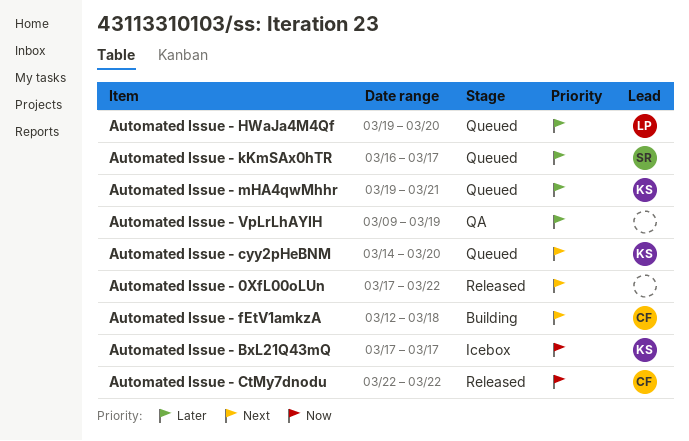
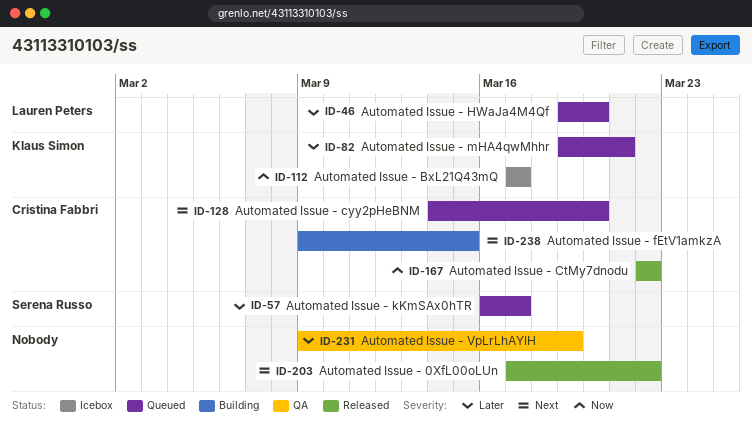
Automated Issue - cyy2pHeBNM, owner: Klaus Simon -> Cristina Fabbri
Automated Issue - fEtV1amkzA, start: Mar 12 -> Mar 9
Automated Issue - fEtV1amkzA, due: Mar 18 -> Mar 15

